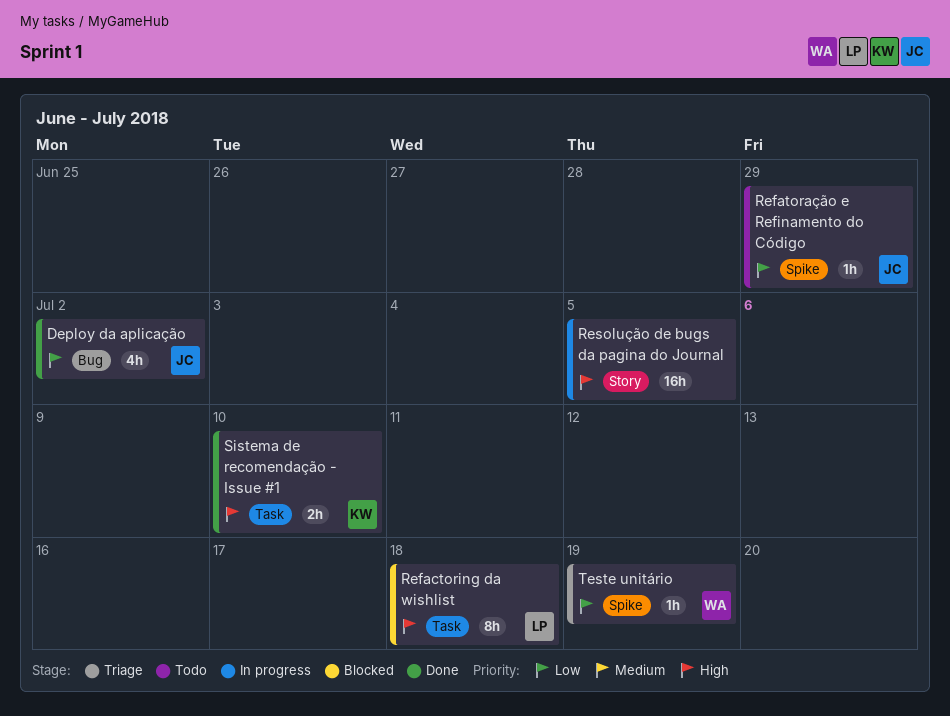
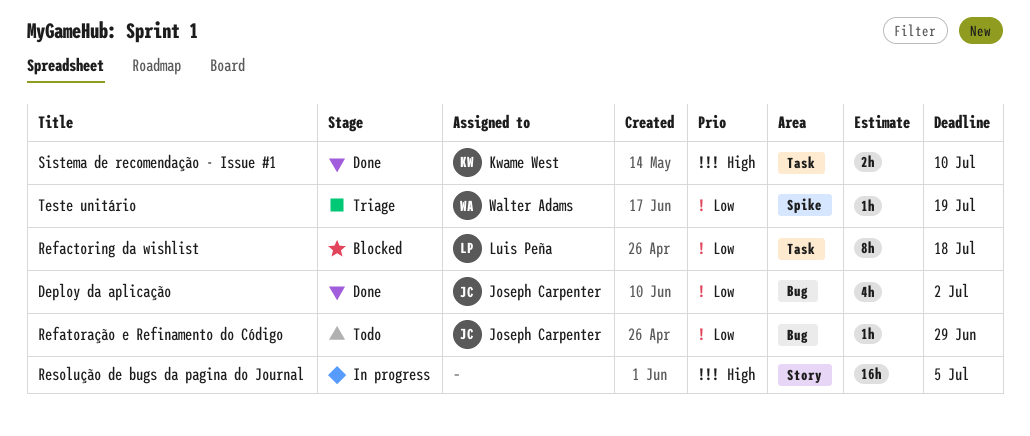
Refactoring da wishlist, priority: High -> Low
Refatoração e Refinamento do Código, label: Spike -> Bug

